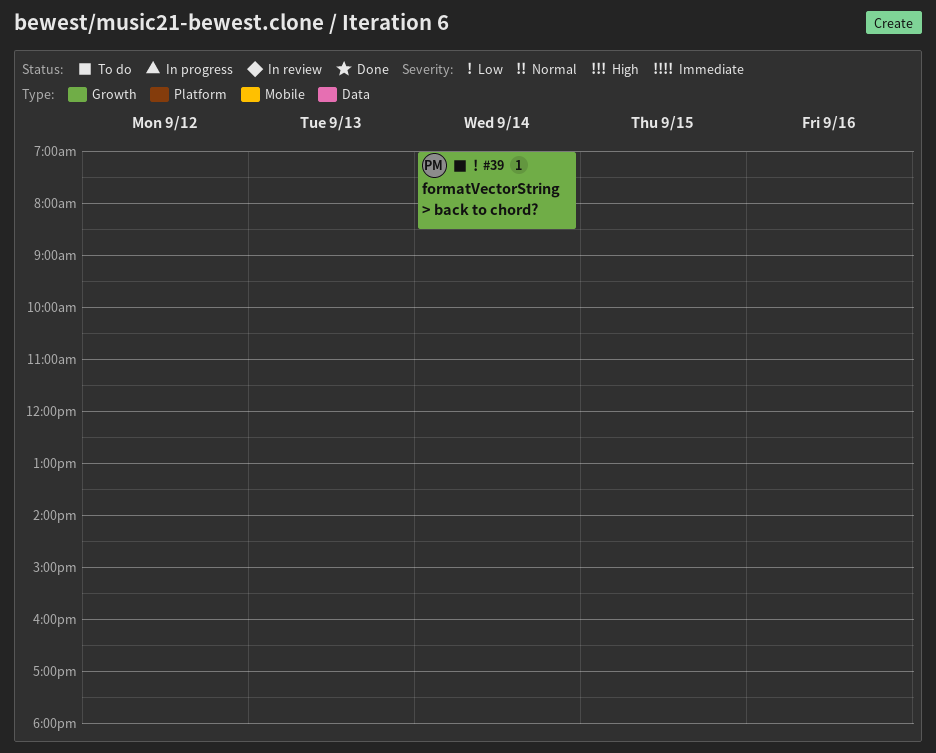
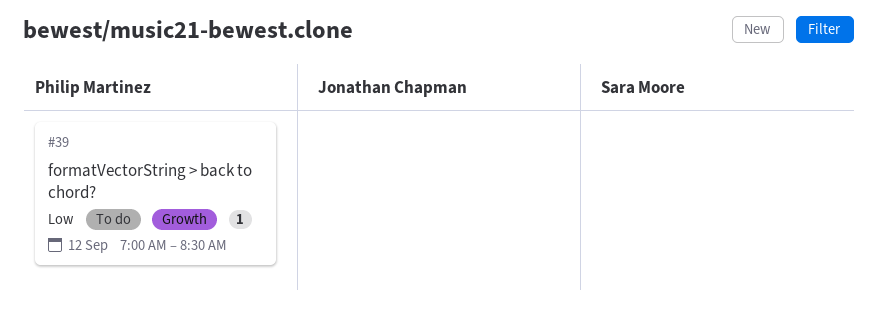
#39, day: Sep 14 -> Sep 12

